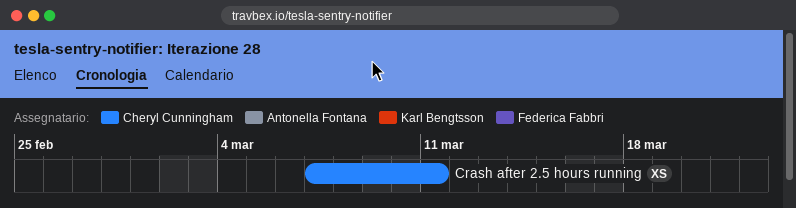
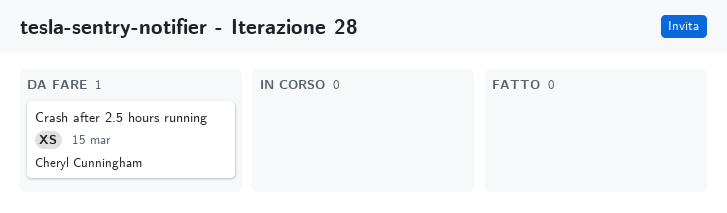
Crash after 2.5 hours running, due: Mar 11 -> Mar 15

